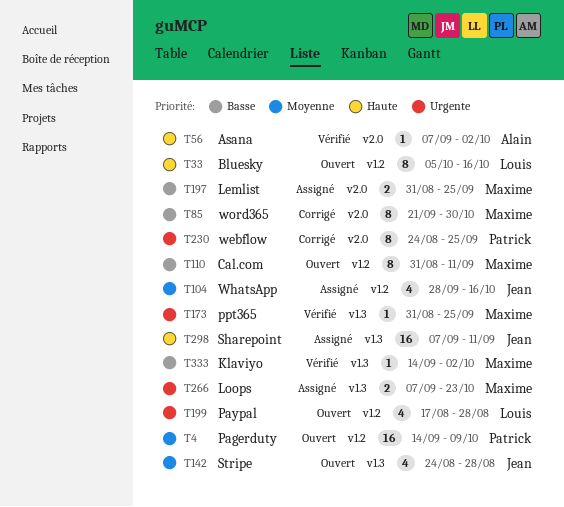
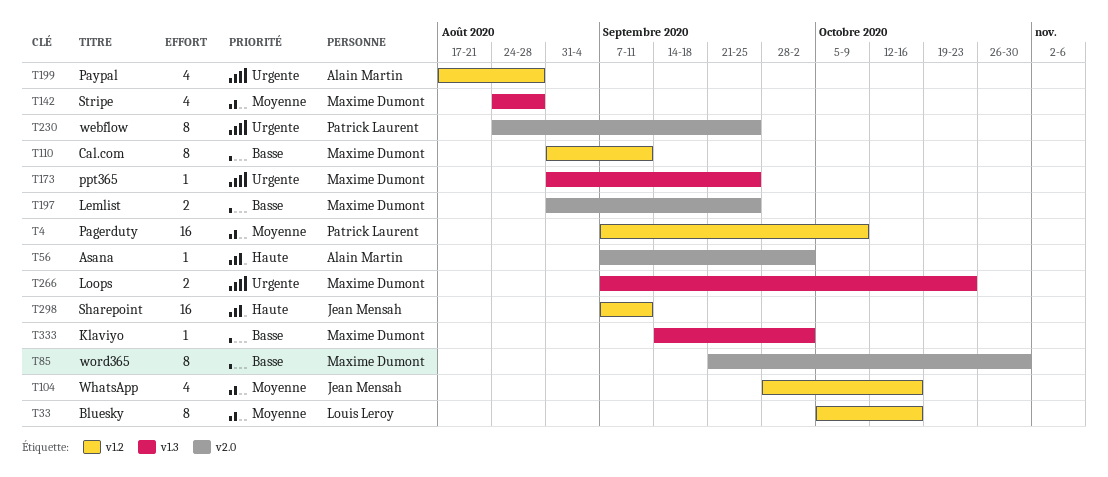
T4, start: Sep 14 -> Sep 7
T33, priority: Haute -> Moyenne
T142, owner: Jean Mensah -> Maxime Dumont
T199, owner: Louis Leroy -> Alain Martin
T298, label: v1.3 -> v1.2

